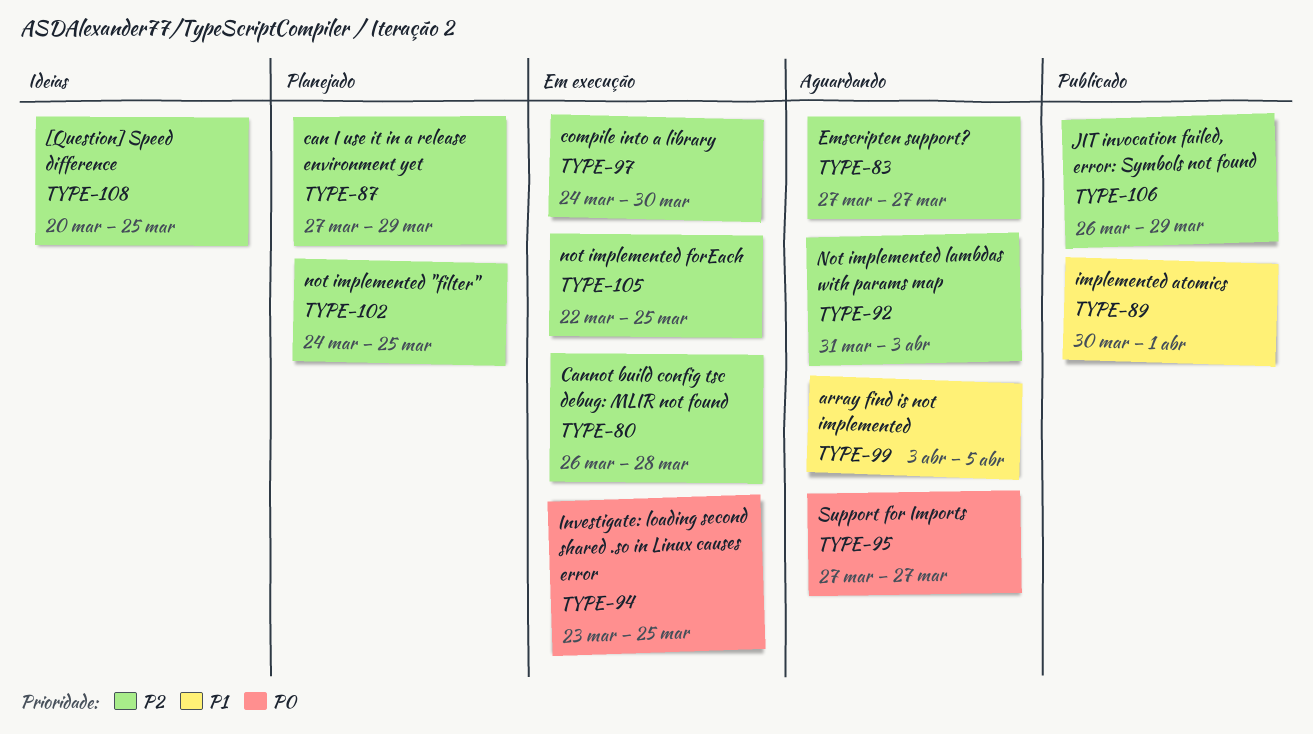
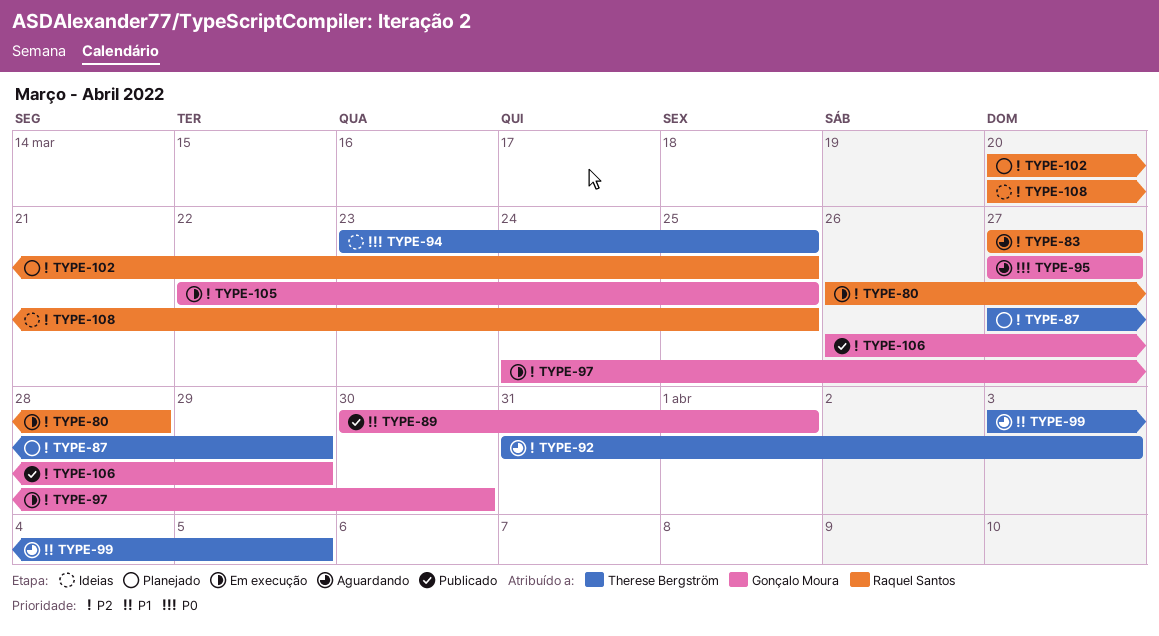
TYPE-94, status: Em execução -> Ideias
TYPE-102, start: Mar 24 -> Mar 20

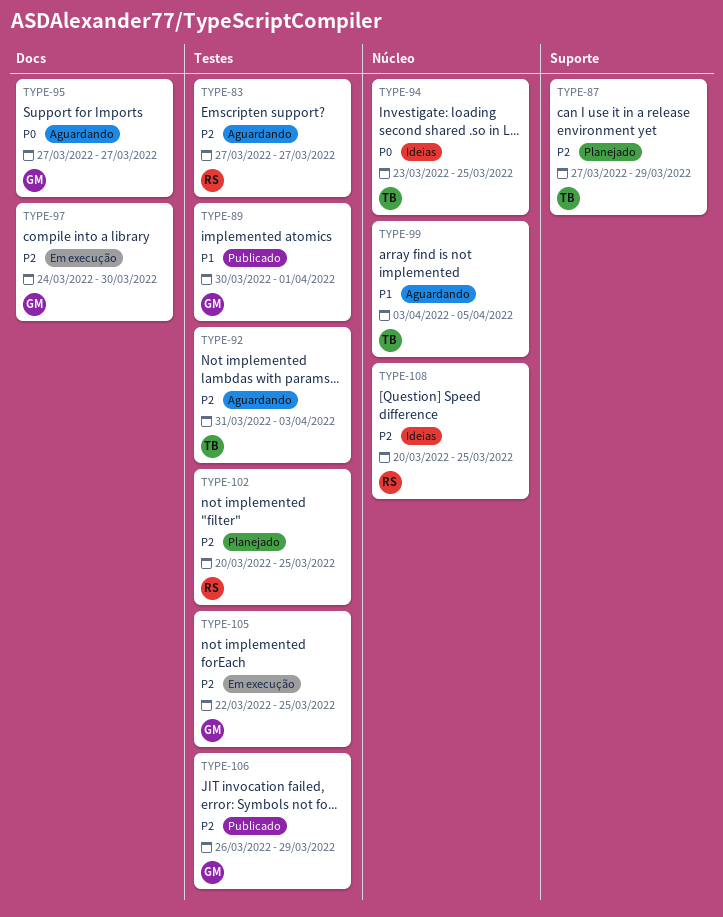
TYPE-80: present -> none

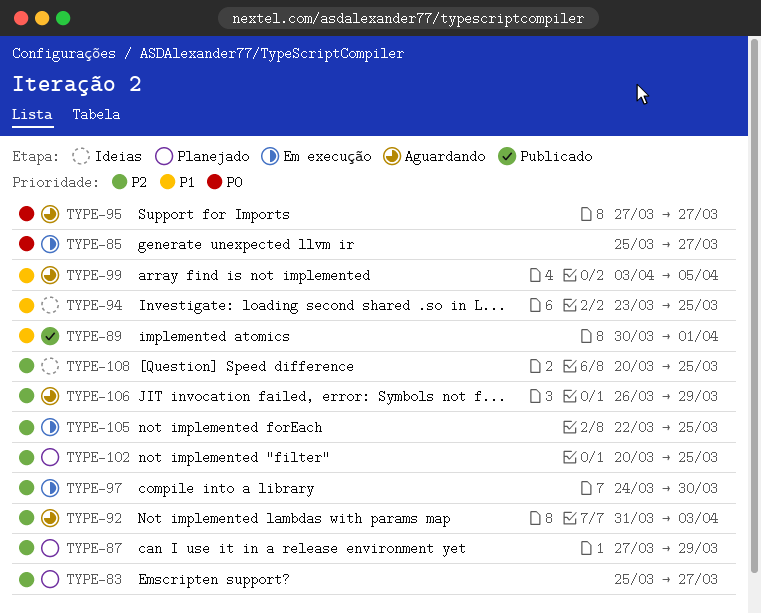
TYPE-83, status: Aguardando -> Planejado
TYPE-83, start: Mar 27 -> Mar 25
TYPE-85: none -> present
TYPE-94, priority: P0 -> P1
TYPE-106, status: Publicado -> Aguardando

